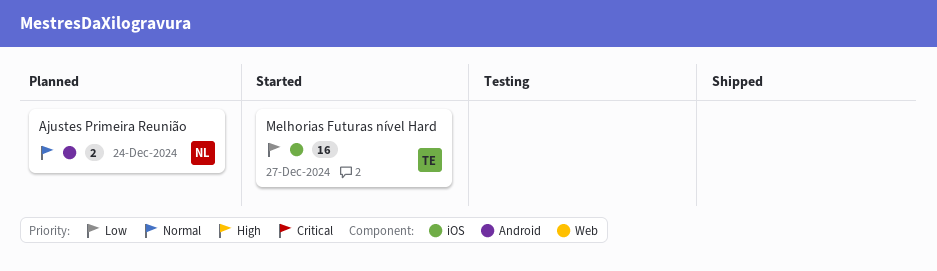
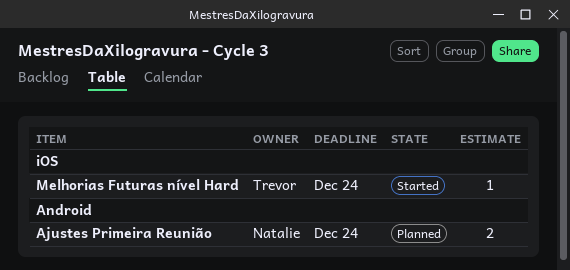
Melhorias Futuras nível Hard, estimate: 16 -> 1
Melhorias Futuras nível Hard, due: Dec 27 -> Dec 24

